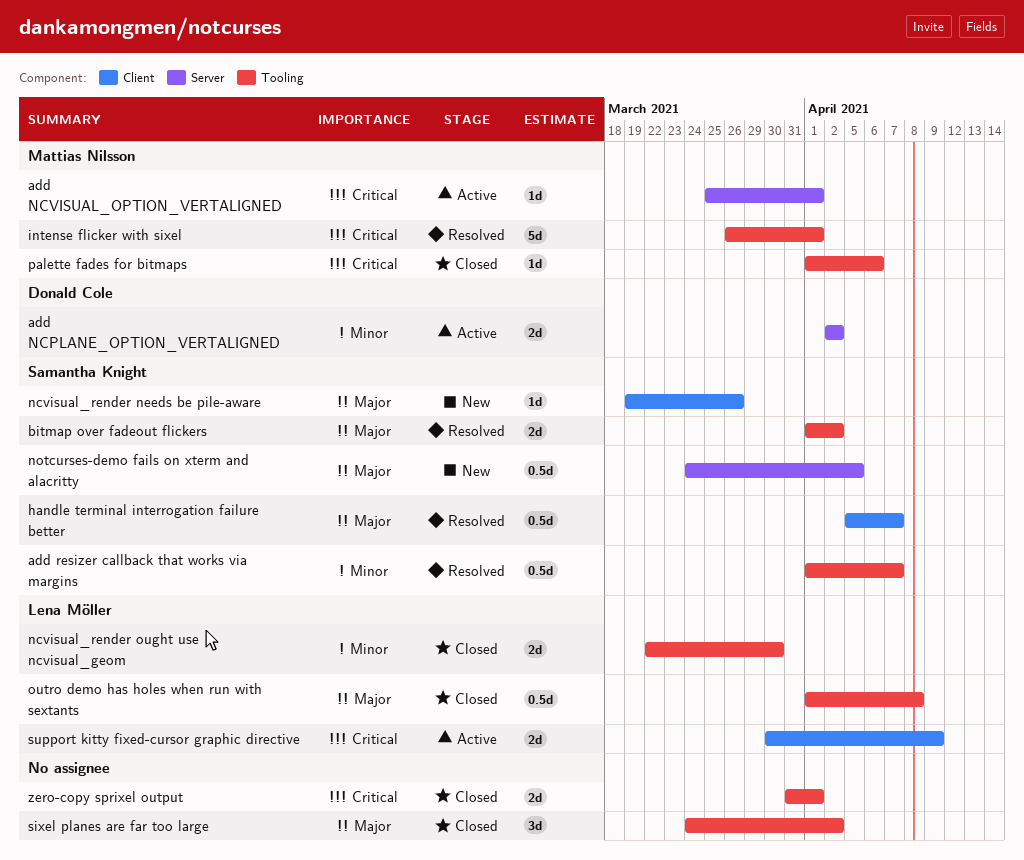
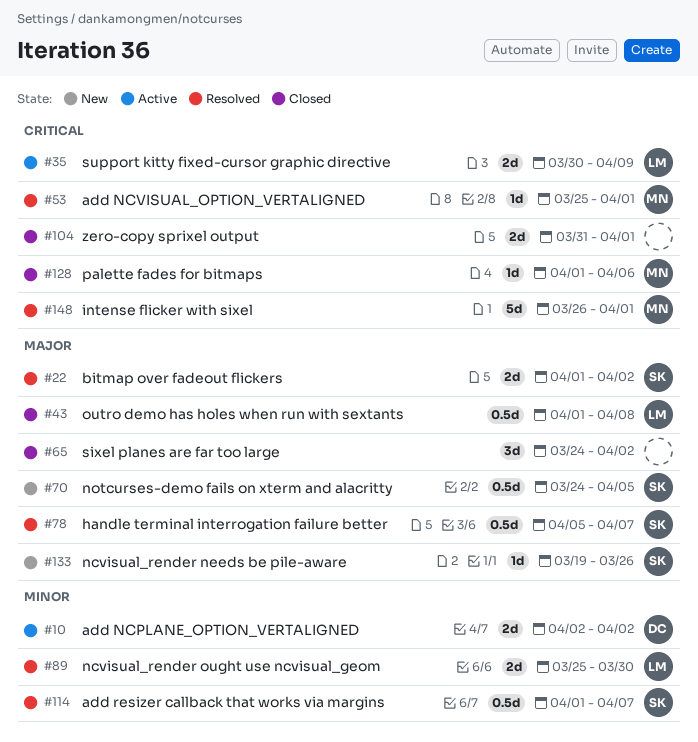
add NCVISUAL_OPTION_VERTALIGNED, status: Active -> Resolved
ncvisual_render ought use ncvisual_geom, status: Closed -> Resolved
ncvisual_render ought use ncvisual_geom, start: Mar 22 -> Mar 25

